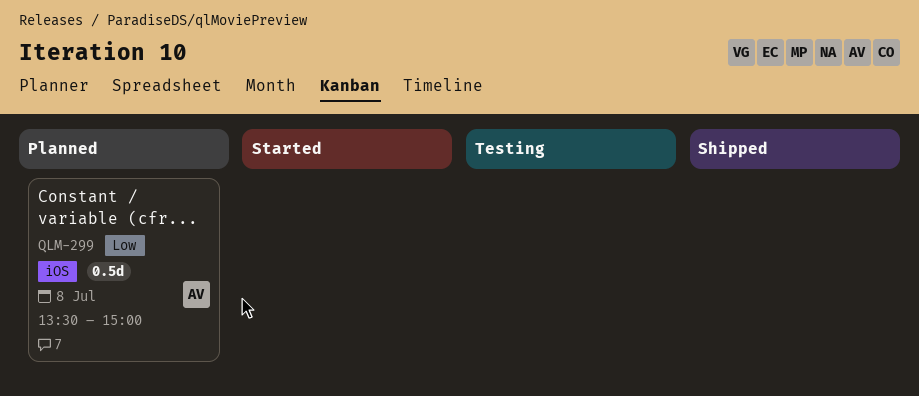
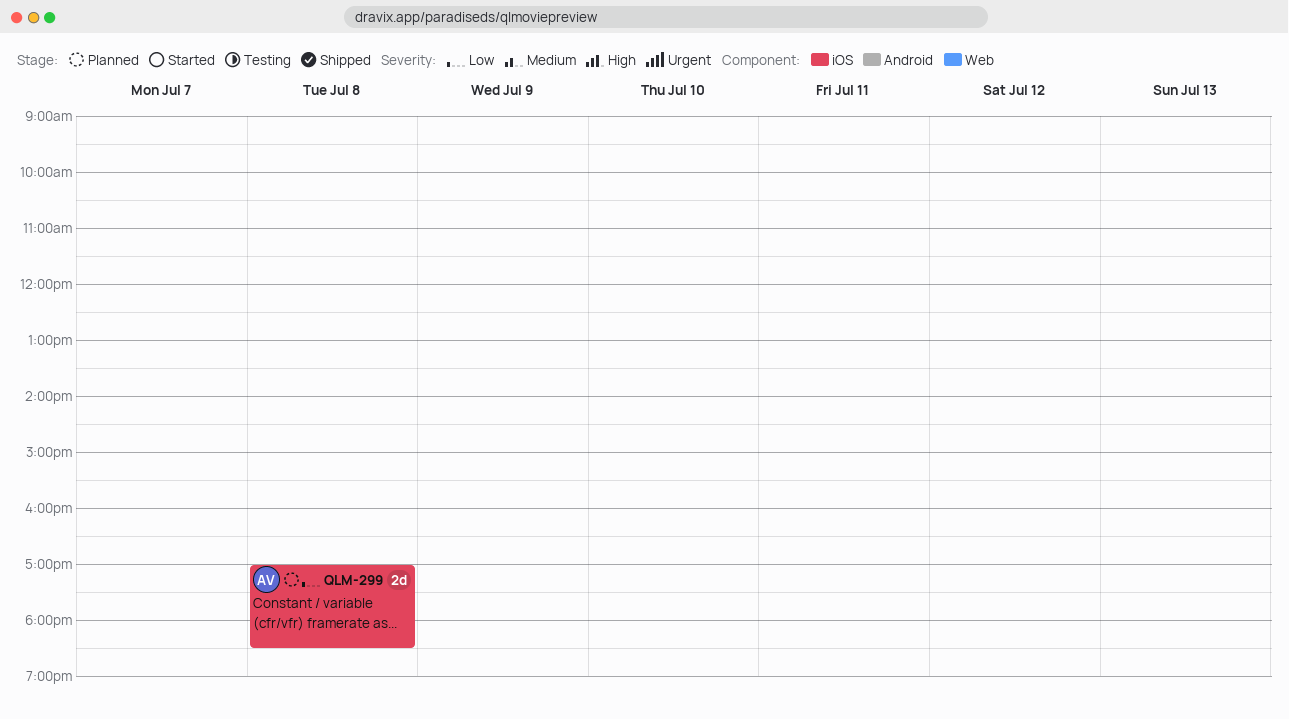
QLM-299, estimate: 0.5d -> 2d
QLM-299, begins: 13:30 -> 17:00
QLM-299, ends: 15:00 -> 18:30

